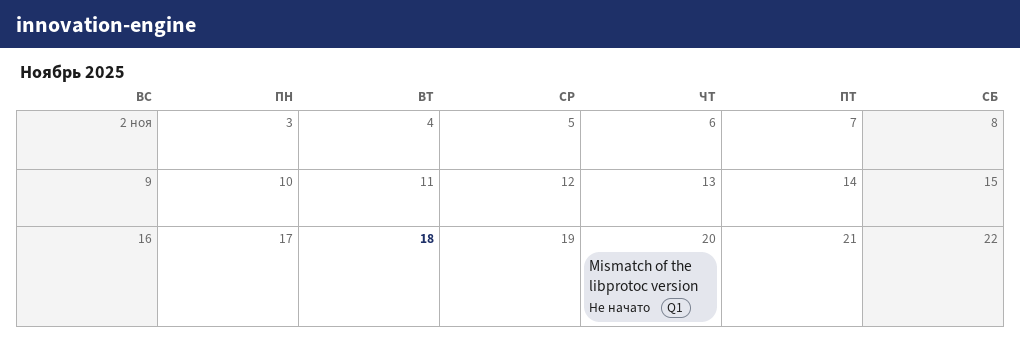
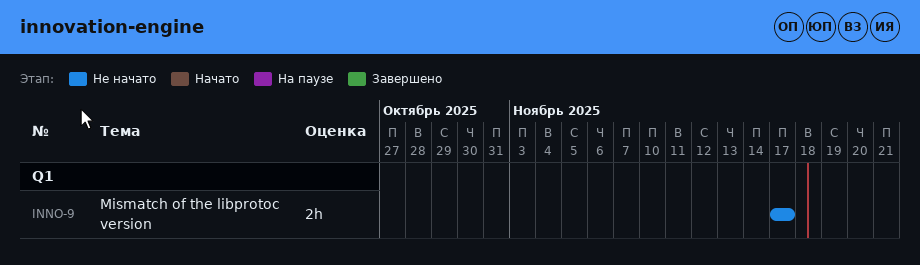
Mismatch of the libprotoc version, due: Nov 20 -> Nov 17

